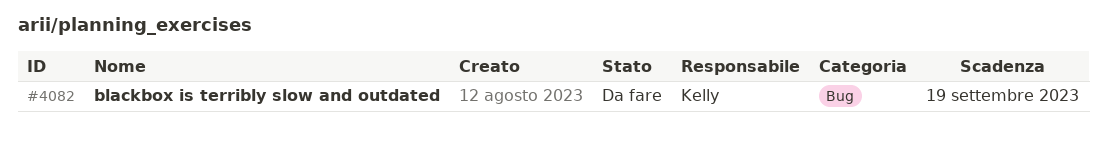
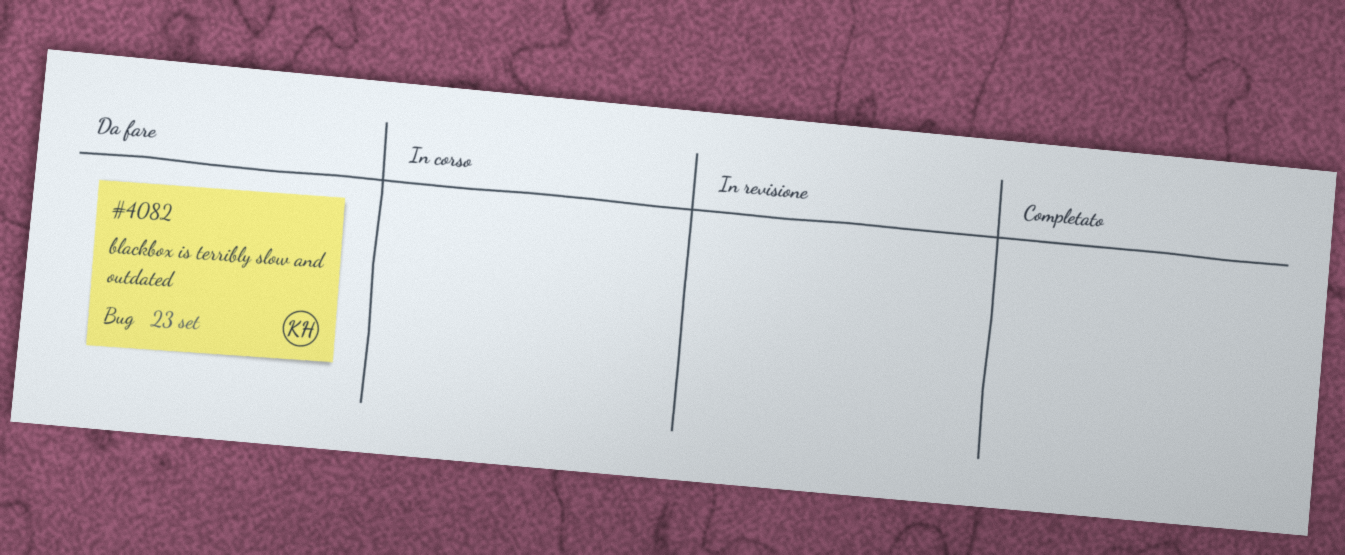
#4082, due: Sep 19 -> Sep 23

